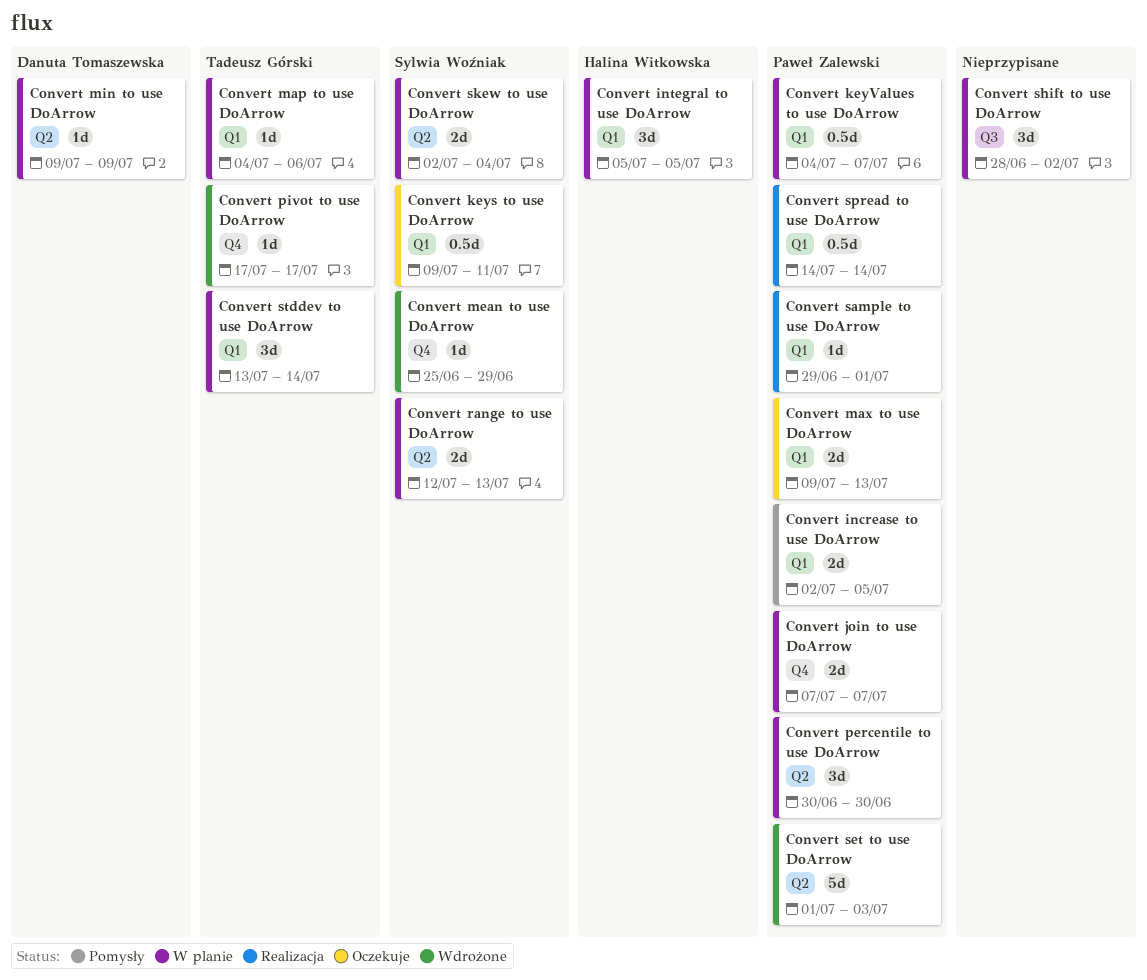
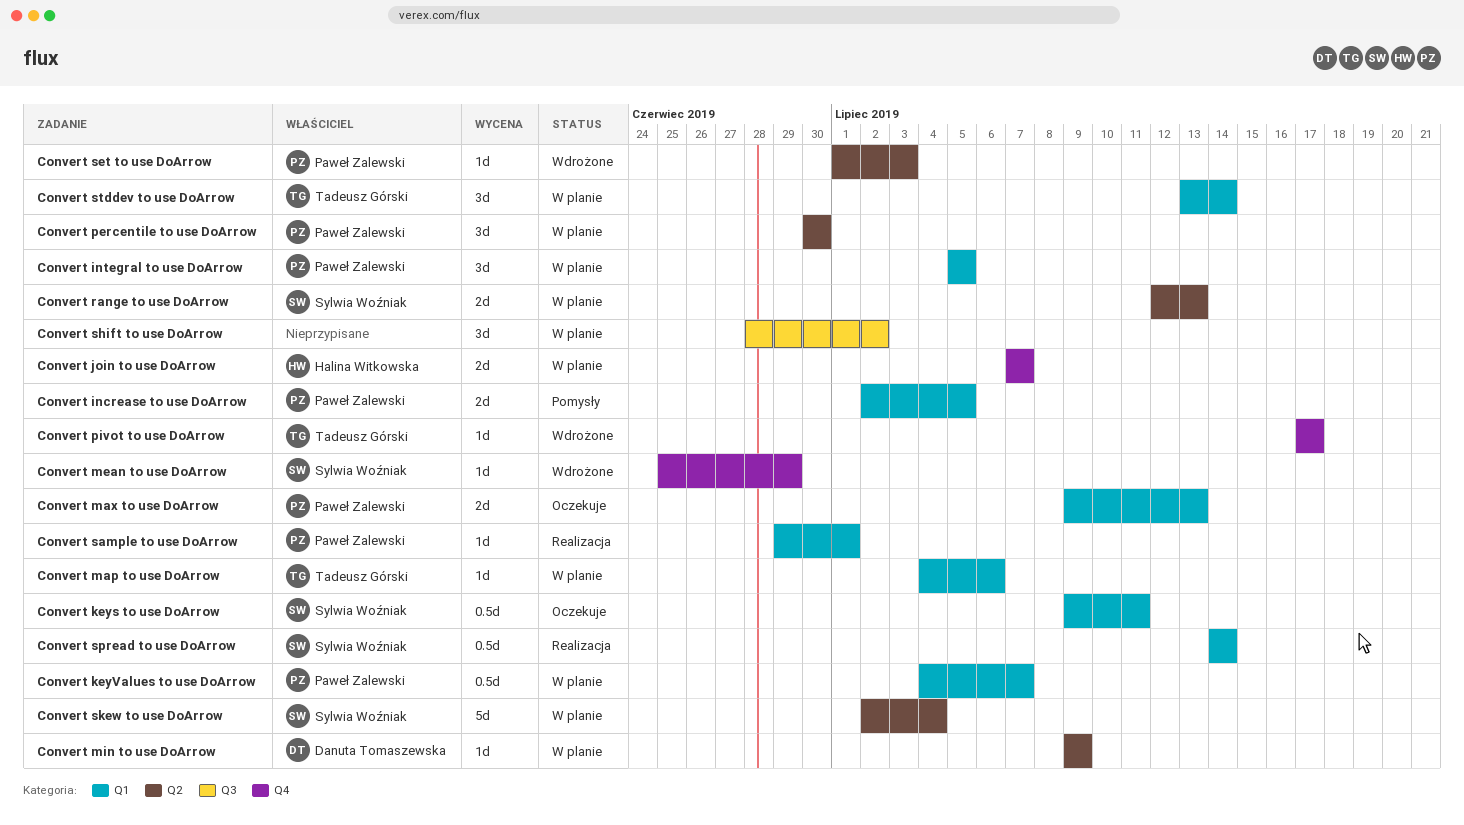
Convert integral to use DoArrow, owner: Halina Witkowska -> Paweł Zalewski
Convert join to use DoArrow, owner: Paweł Zalewski -> Halina Witkowska
Convert set to use DoArrow, estimate: 5d -> 1d
Convert skew to use DoArrow, estimate: 2d -> 5d
Convert spread to use DoArrow, owner: Paweł Zalewski -> Sylwia Woźniak

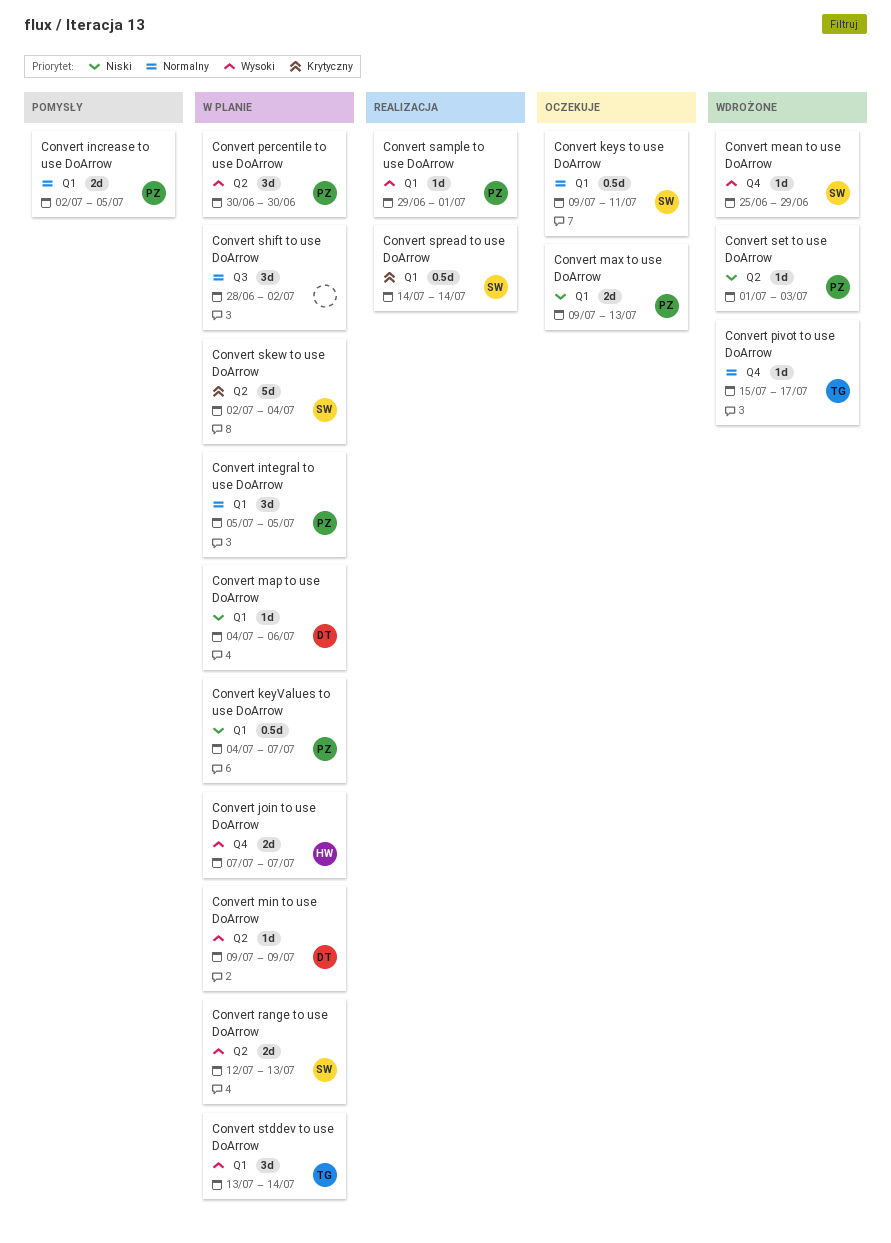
Convert map to use DoArrow, owner: Tadeusz Górski -> Danuta Tomaszewska
Convert pivot to use DoArrow, start: Jul 17 -> Jul 15

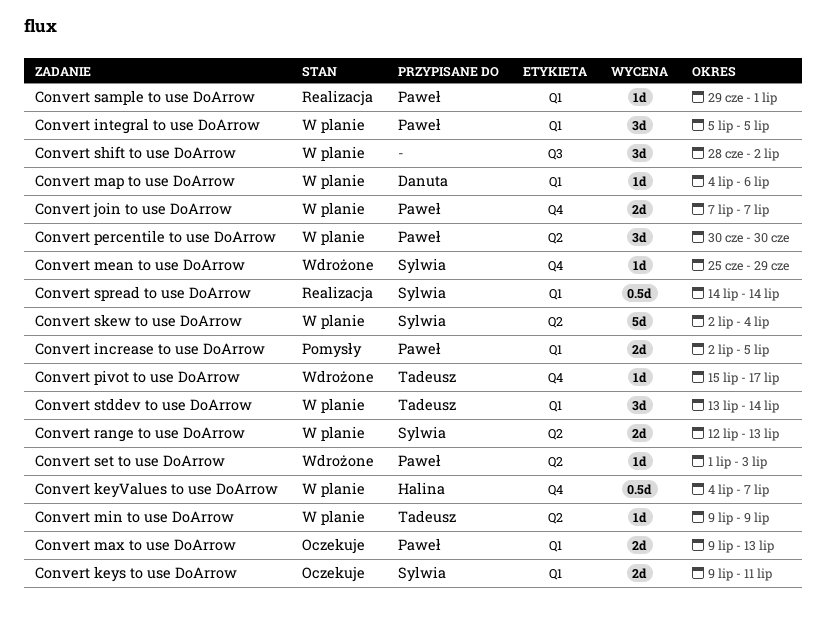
Convert join to use DoArrow, owner: Halina -> Paweł
Convert keys to use DoArrow, estimate: 0.5d -> 2d
Convert keyValues to use DoArrow, owner: Paweł -> Halina
Convert keyValues to use DoArrow, label: Q1 -> Q4
Convert min to use DoArrow, owner: Danuta -> Tadeusz

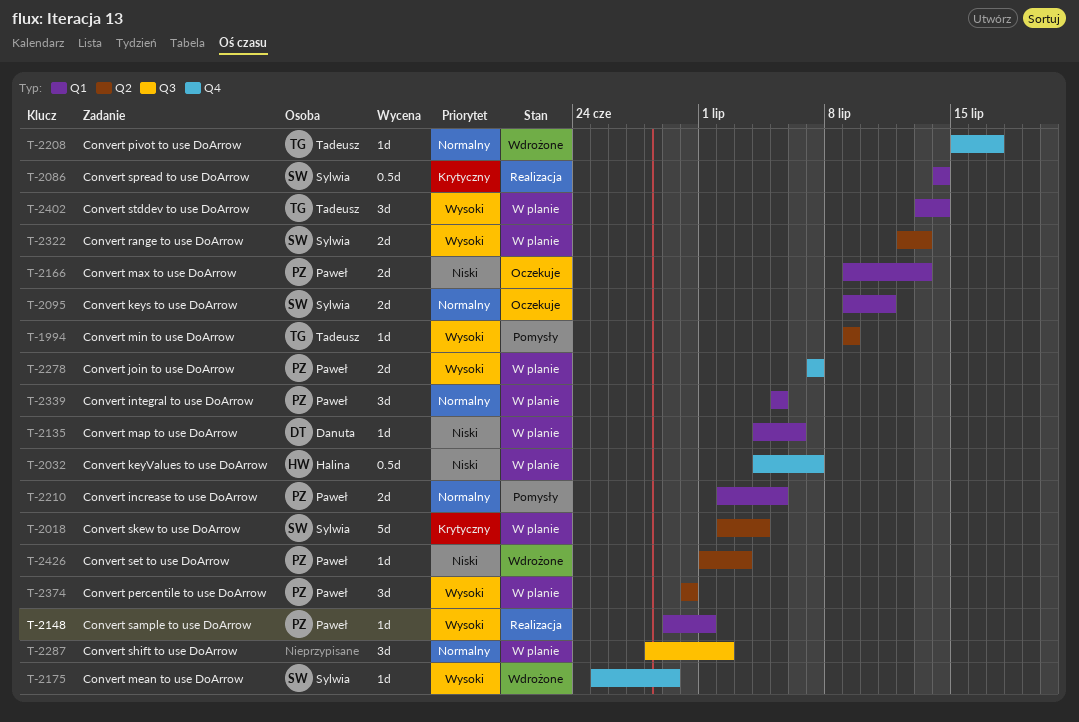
Convert min to use DoArrow, status: W planie -> Pomysły

